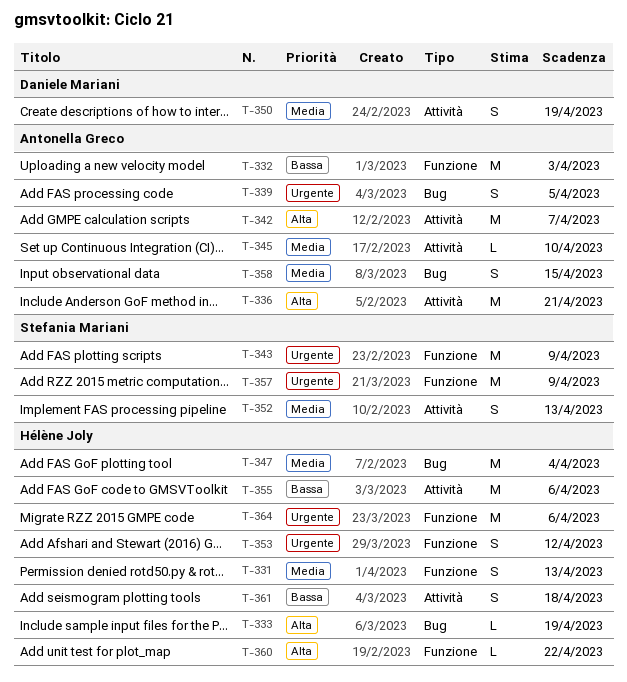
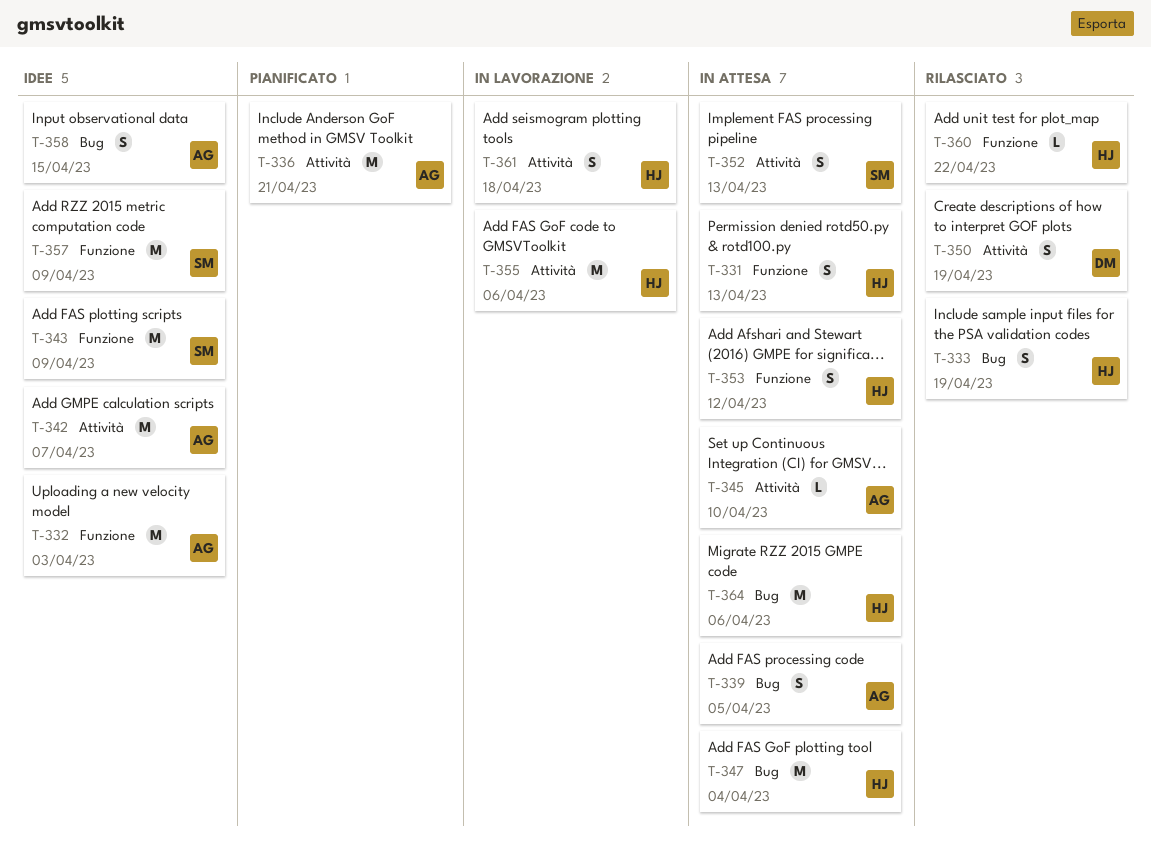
T-333, estimate: L -> S
T-364, label: Funzione -> Bug

